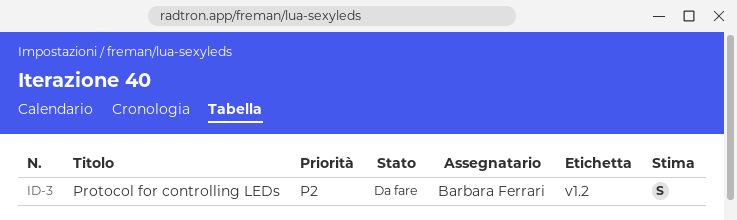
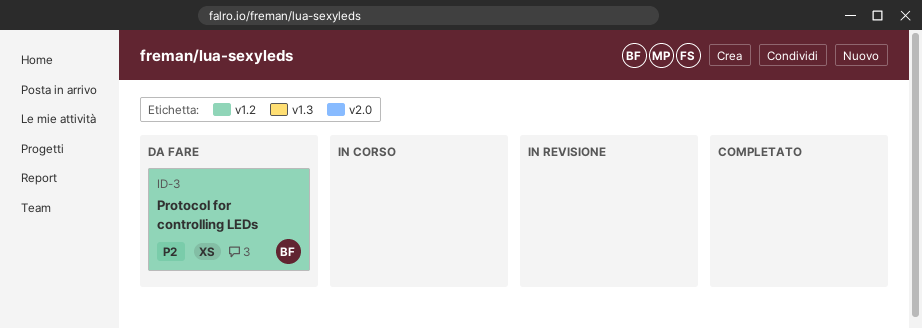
ID-3, estimate: S -> XS

